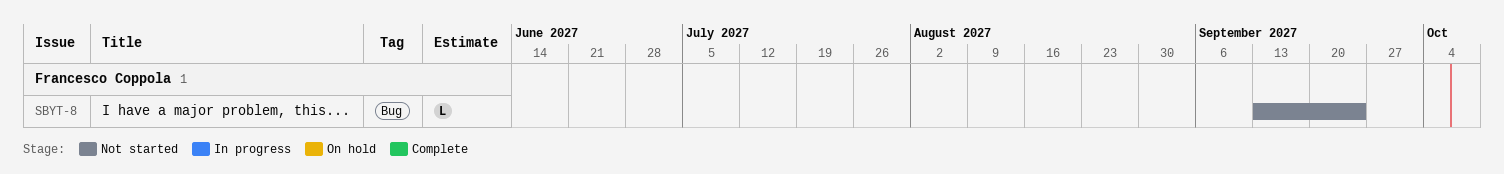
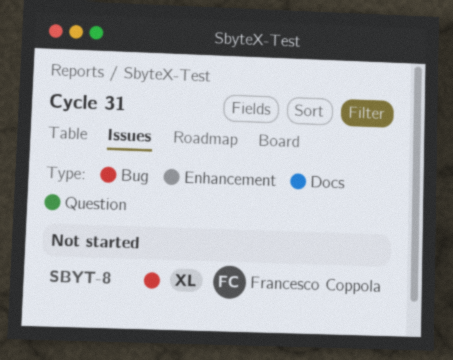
SBYT-8, estimate: L -> XL

